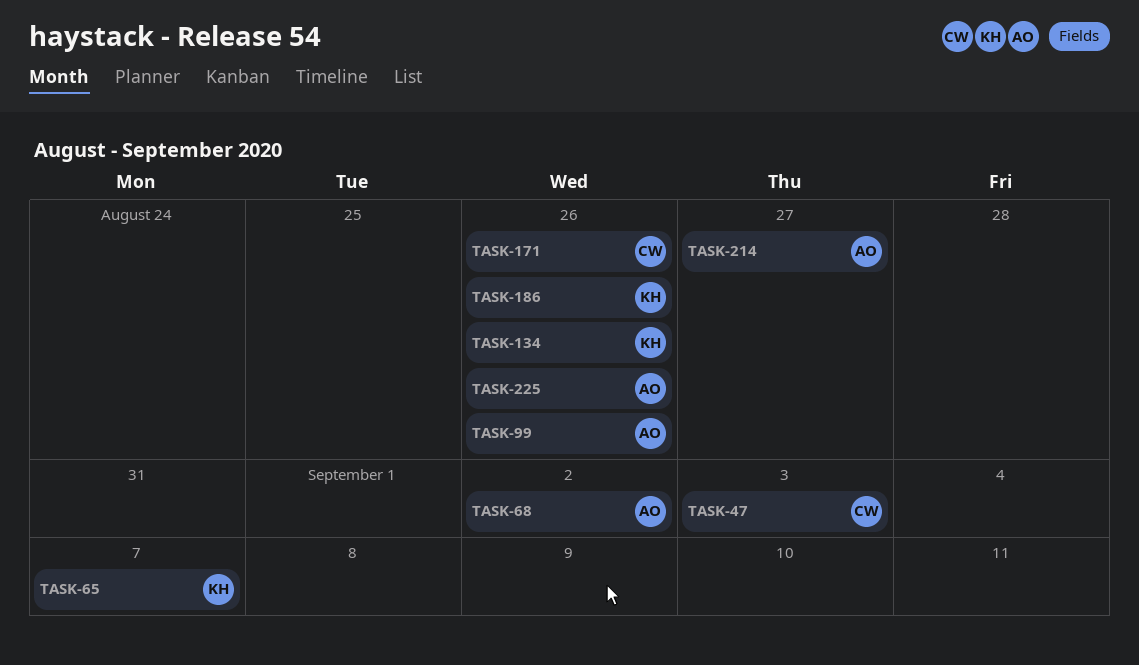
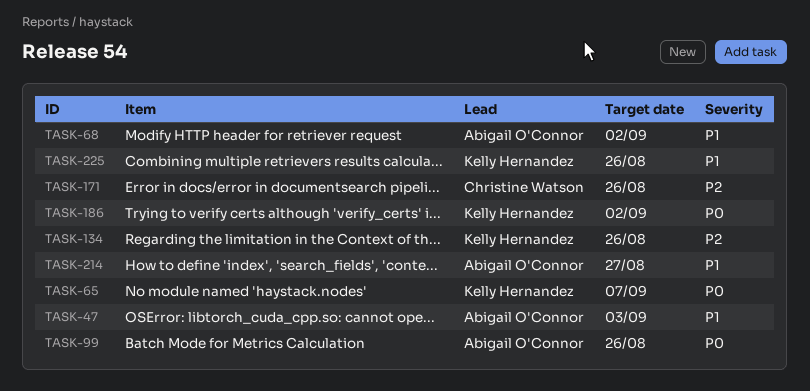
TASK-47, owner: Christine Watson -> Abigail O'Connor
TASK-186, due: Aug 26 -> Sep 2
TASK-225, owner: Abigail O'Connor -> Kelly Hernandez

